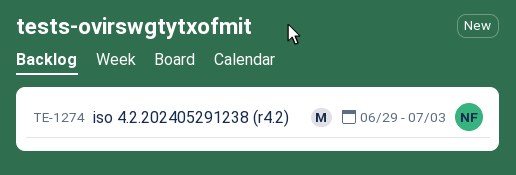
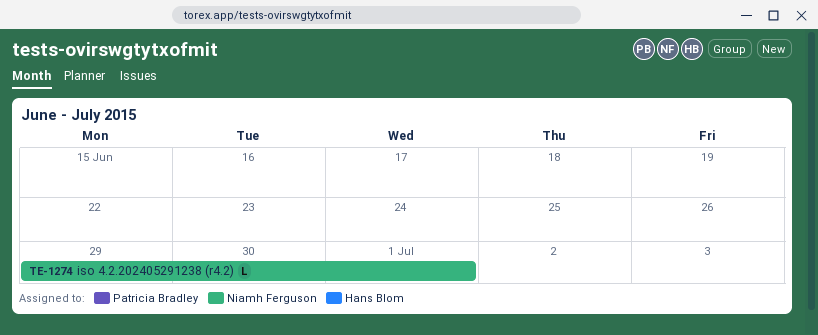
TE-1274, estimate: M -> L
TE-1274, due: Jul 3 -> Jul 1

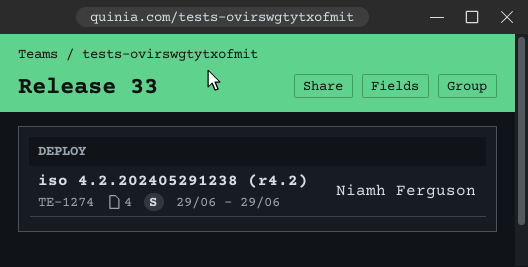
TE-1274, estimate: L -> S
TE-1274, due: Jul 1 -> Jun 29

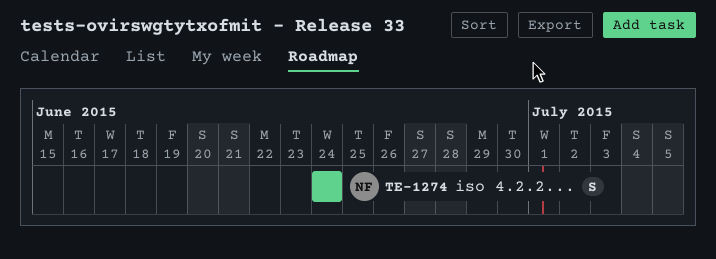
TE-1274, start: Jun 29 -> Jun 24
TE-1274, due: Jun 29 -> Jun 24

